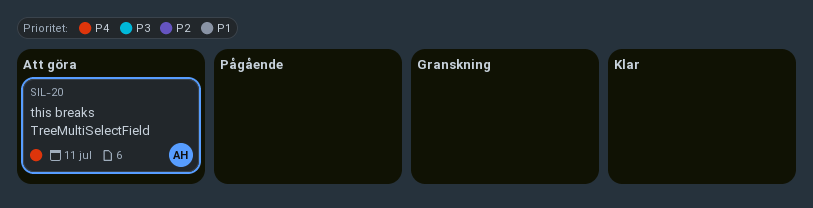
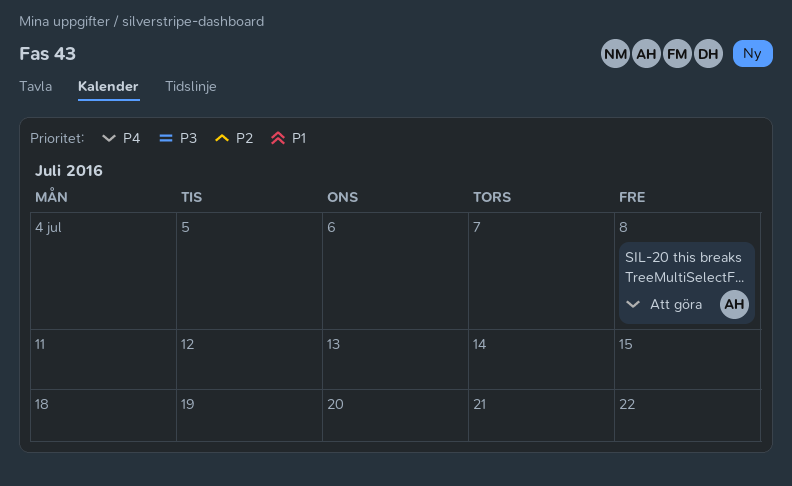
SIL-20, due: Jul 11 -> Jul 8

